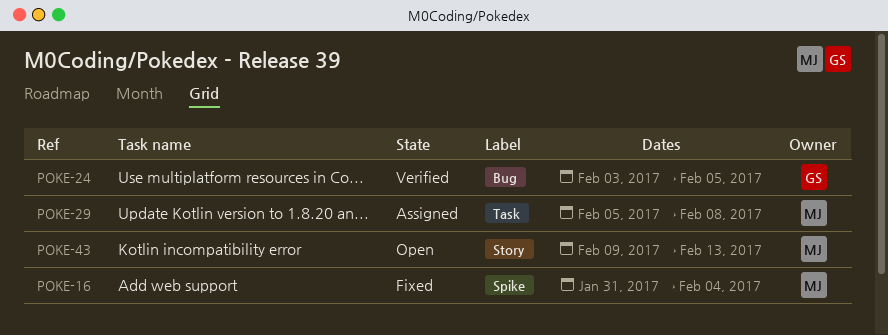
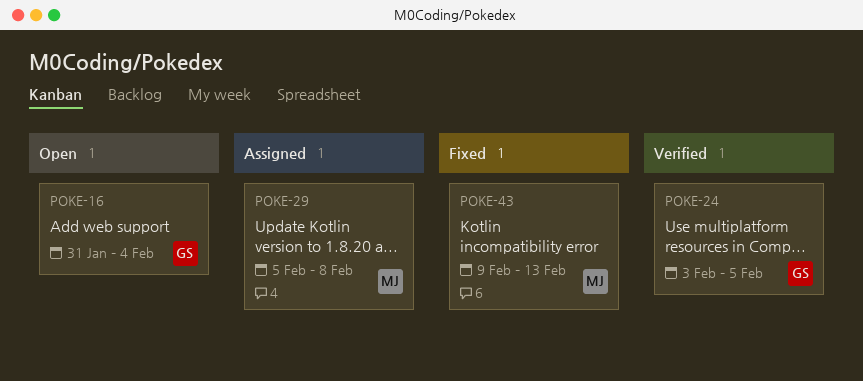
POKE-16, status: Fixed -> Open
POKE-16, owner: MJ -> GS
POKE-43, status: Open -> Fixed

